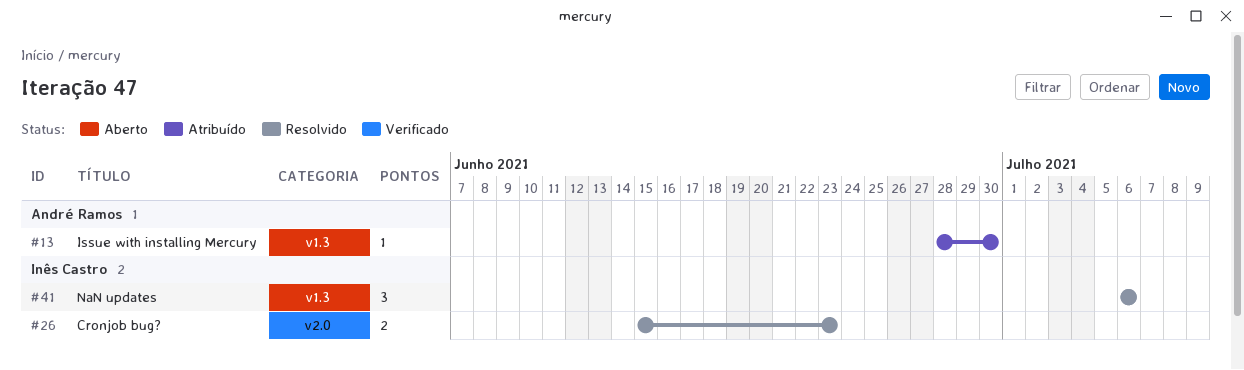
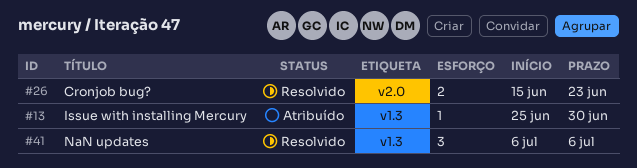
#13, start: Jun 28 -> Jun 25

